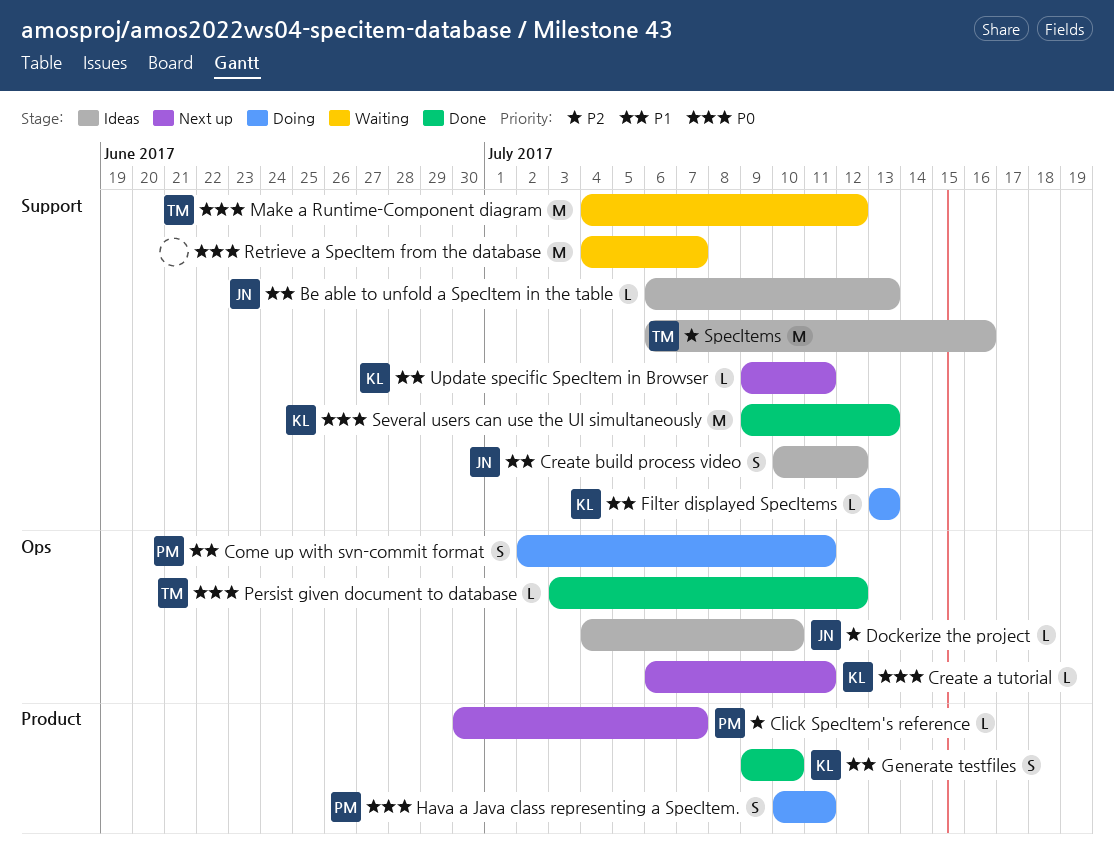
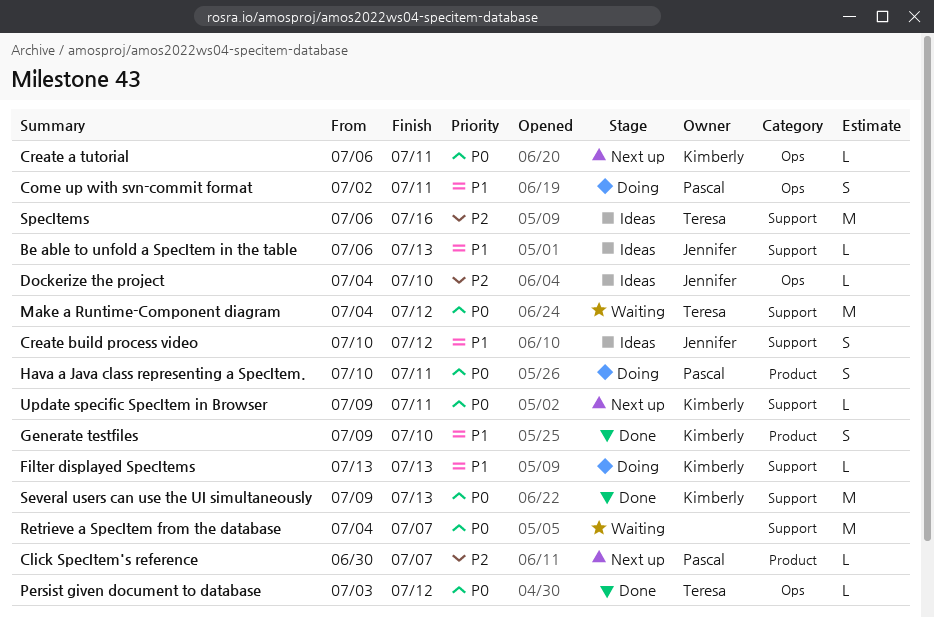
Update specific SpecItem in Browser, priority: P1 -> P0

